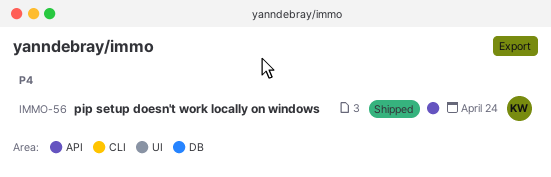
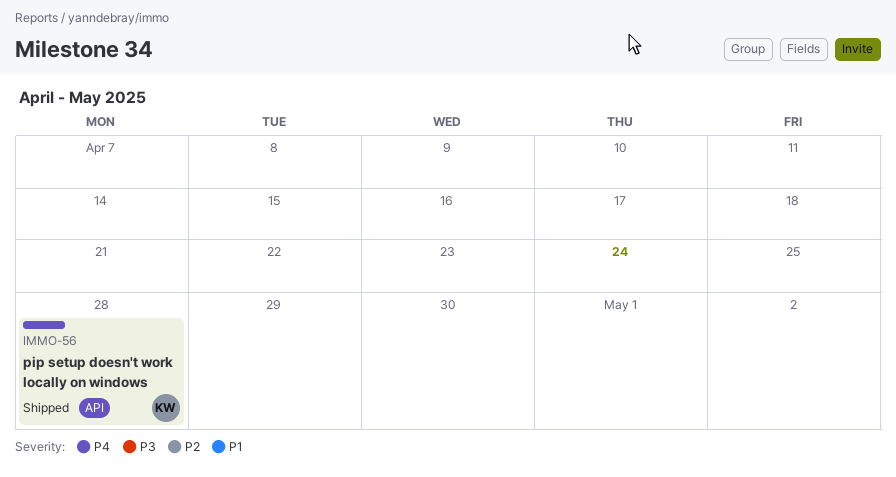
IMMO-56, due: Apr 24 -> Apr 28

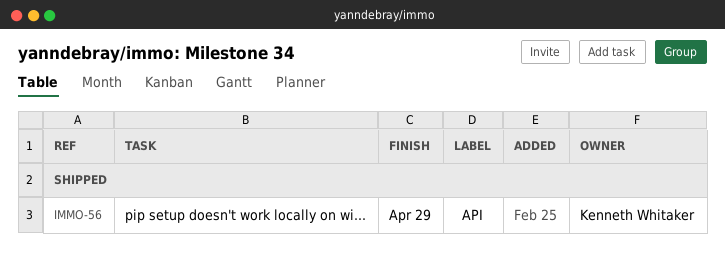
IMMO-56, due: Apr 28 -> Apr 29

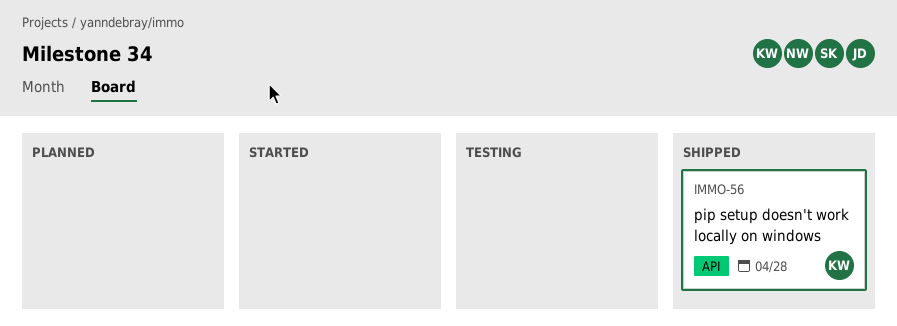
IMMO-56, due: Apr 29 -> Apr 28

